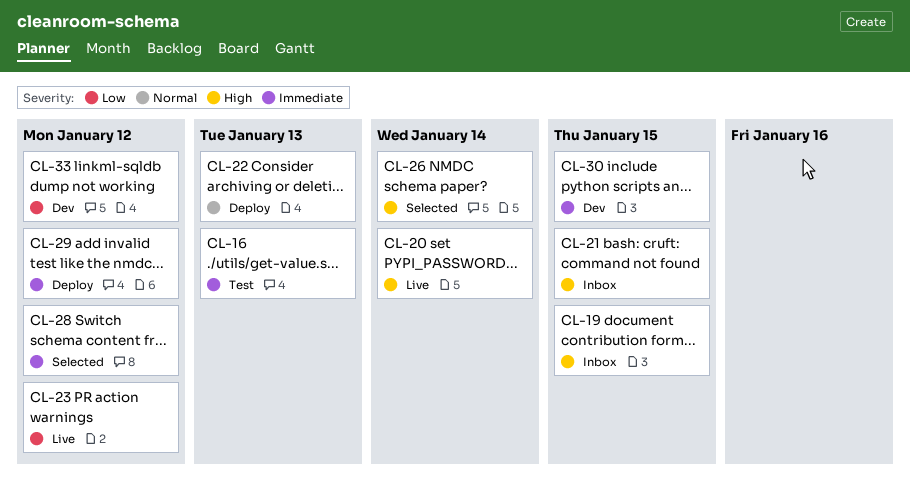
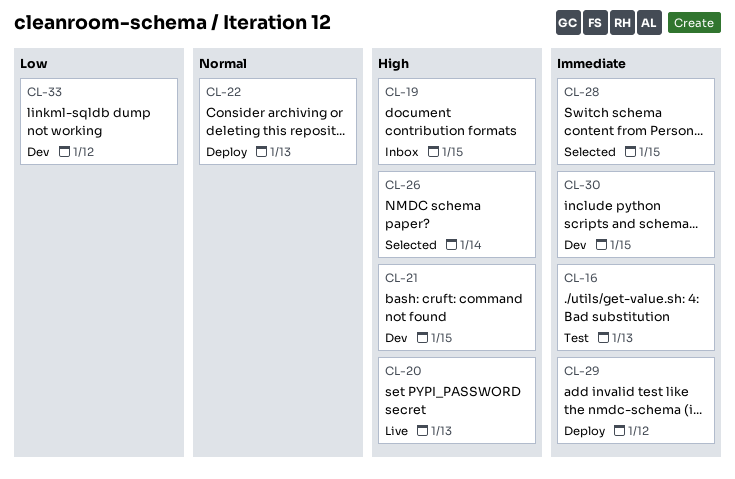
CL-20, due: Jan 14 -> Jan 13
CL-21, status: Inbox -> Dev
CL-23: present -> none
CL-28, due: Jan 12 -> Jan 15

